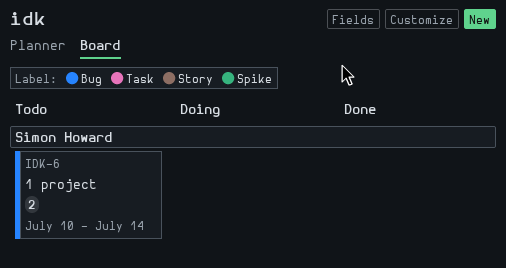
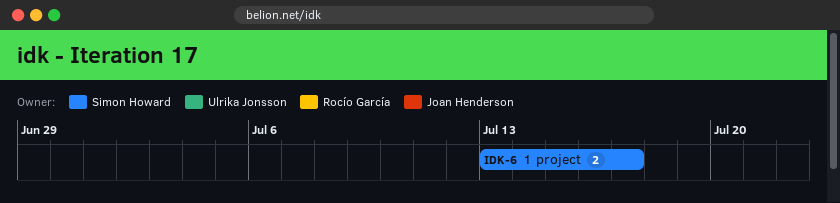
IDK-6, start: Jul 10 -> Jul 13
IDK-6, due: Jul 14 -> Jul 17

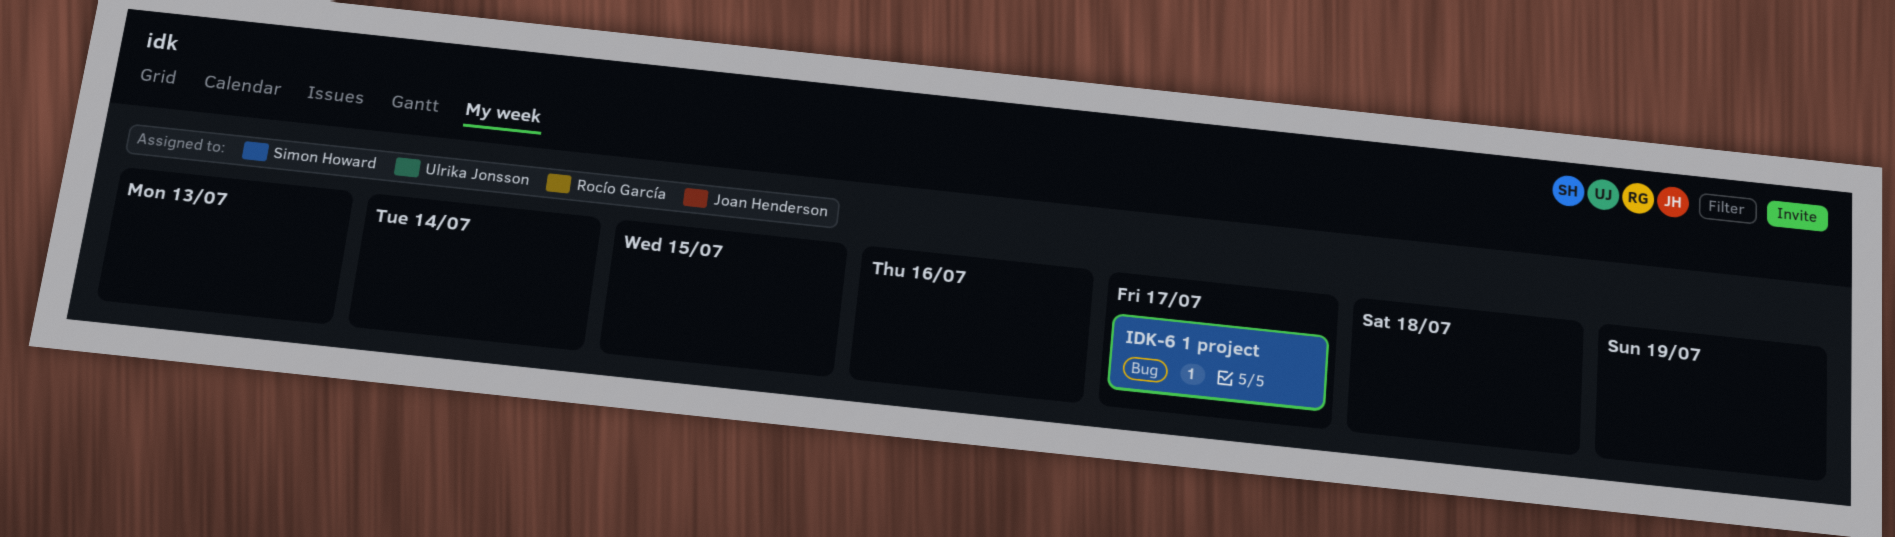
IDK-6, estimate: 2 -> 1

